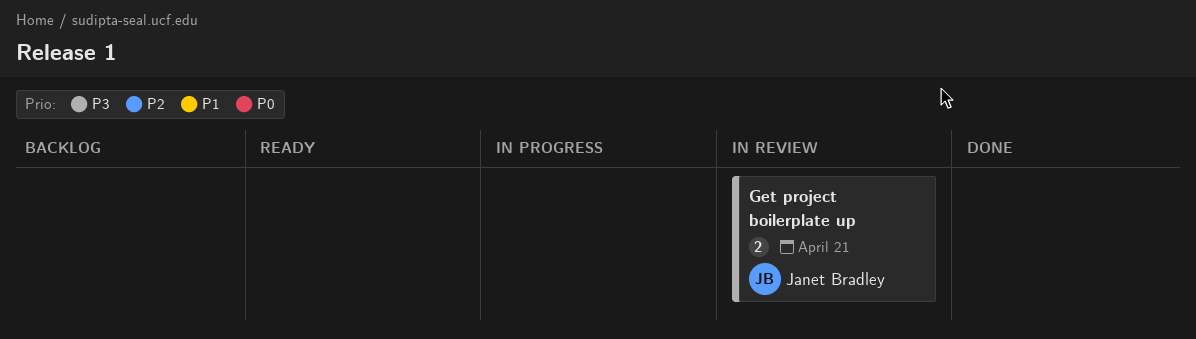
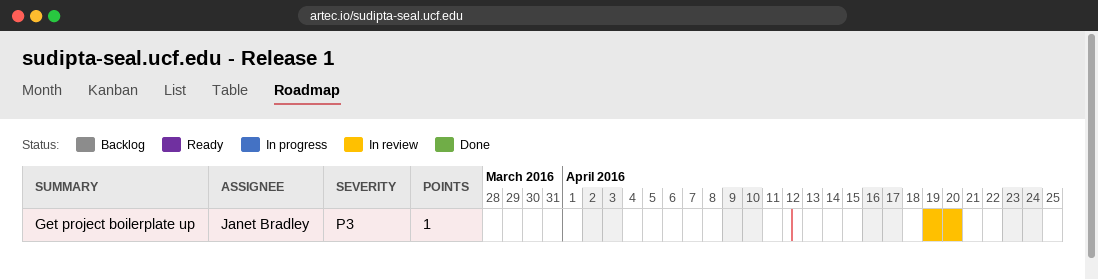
Get project boilerplate up, estimate: 2 -> 1
Get project boilerplate up, due: Apr 21 -> Apr 20

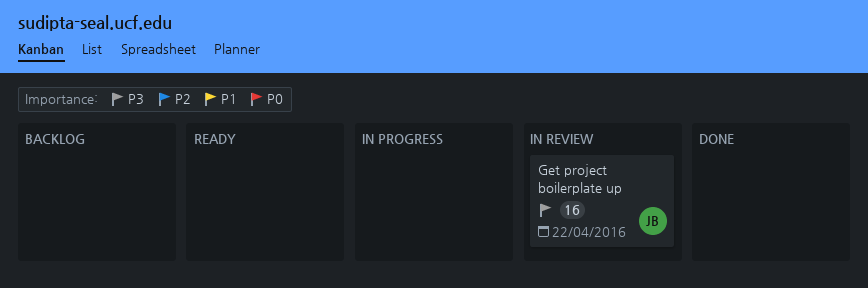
Get project boilerplate up, estimate: 1 -> 16
Get project boilerplate up, due: Apr 20 -> Apr 22

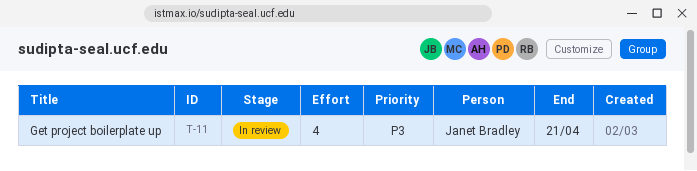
Get project boilerplate up, estimate: 16 -> 4
Get project boilerplate up, due: Apr 22 -> Apr 21

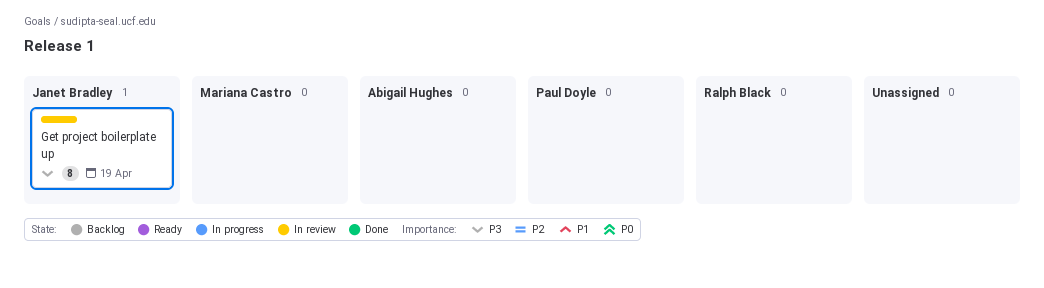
Get project boilerplate up, estimate: 4 -> 8
Get project boilerplate up, due: Apr 21 -> Apr 19

